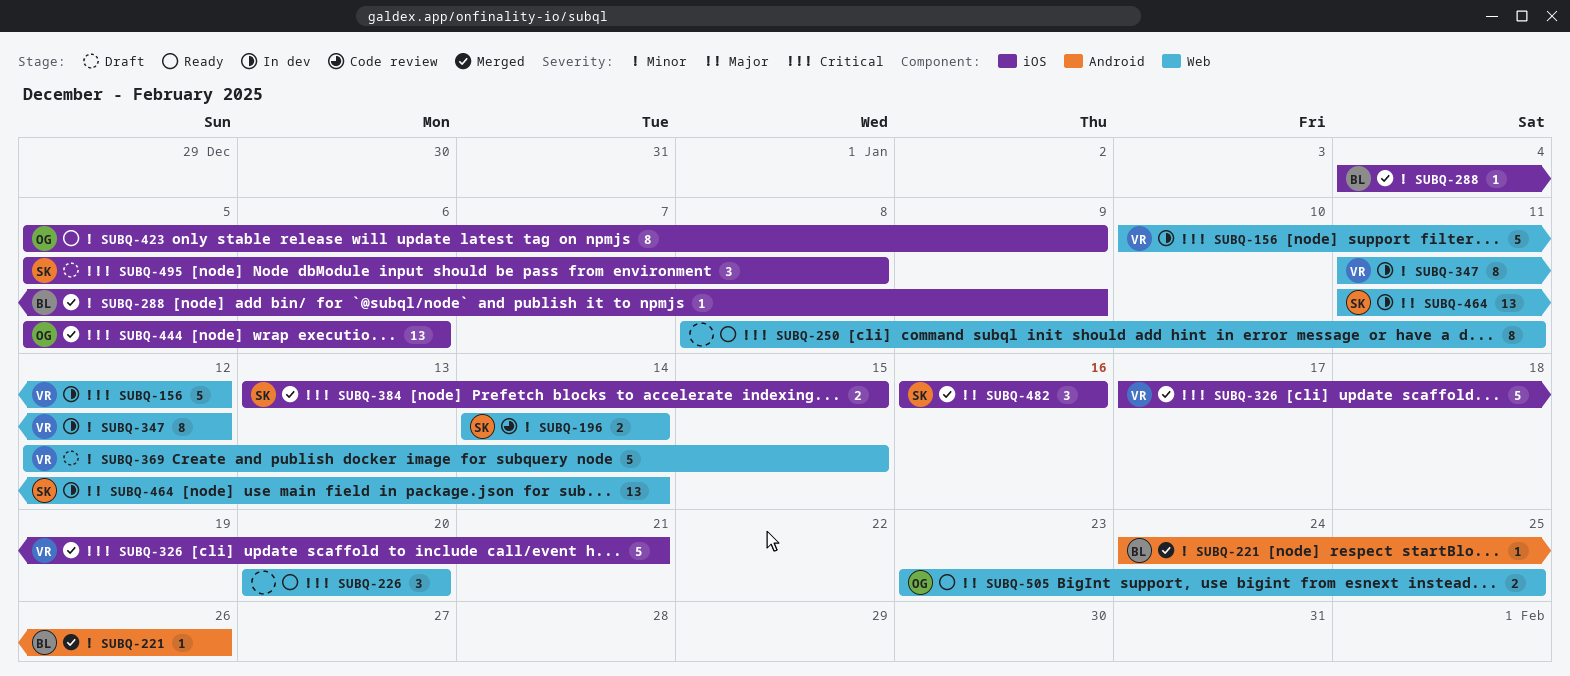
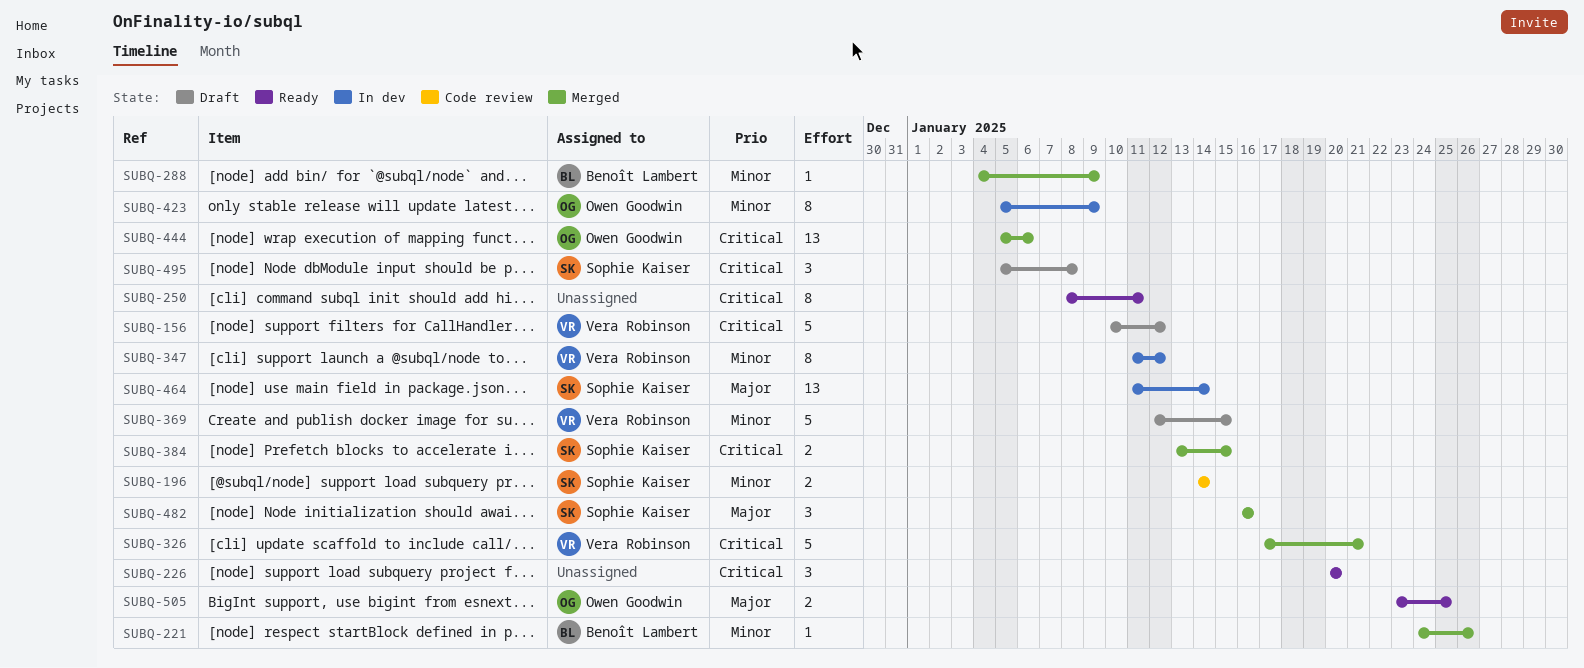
SUBQ-156, status: In dev -> Draft
SUBQ-423, status: Ready -> In dev

